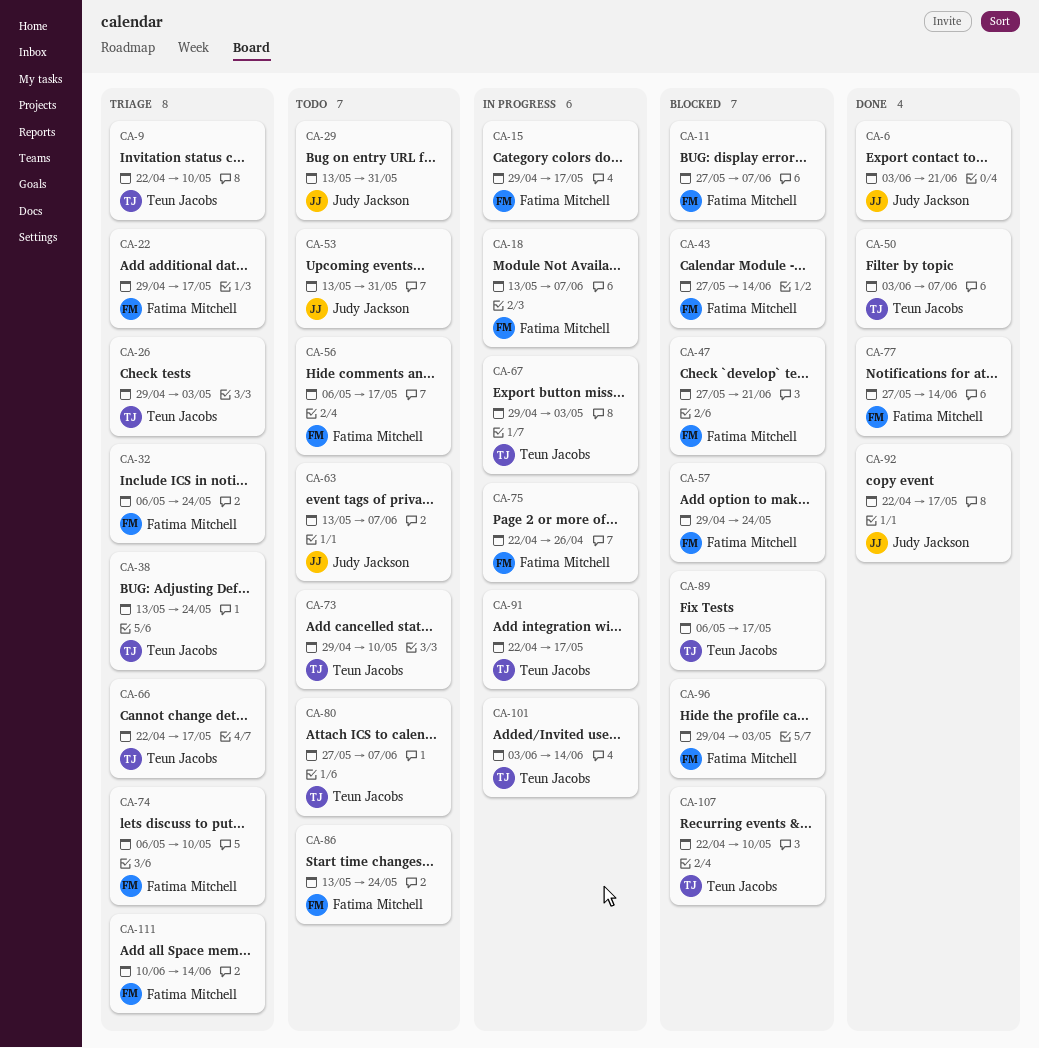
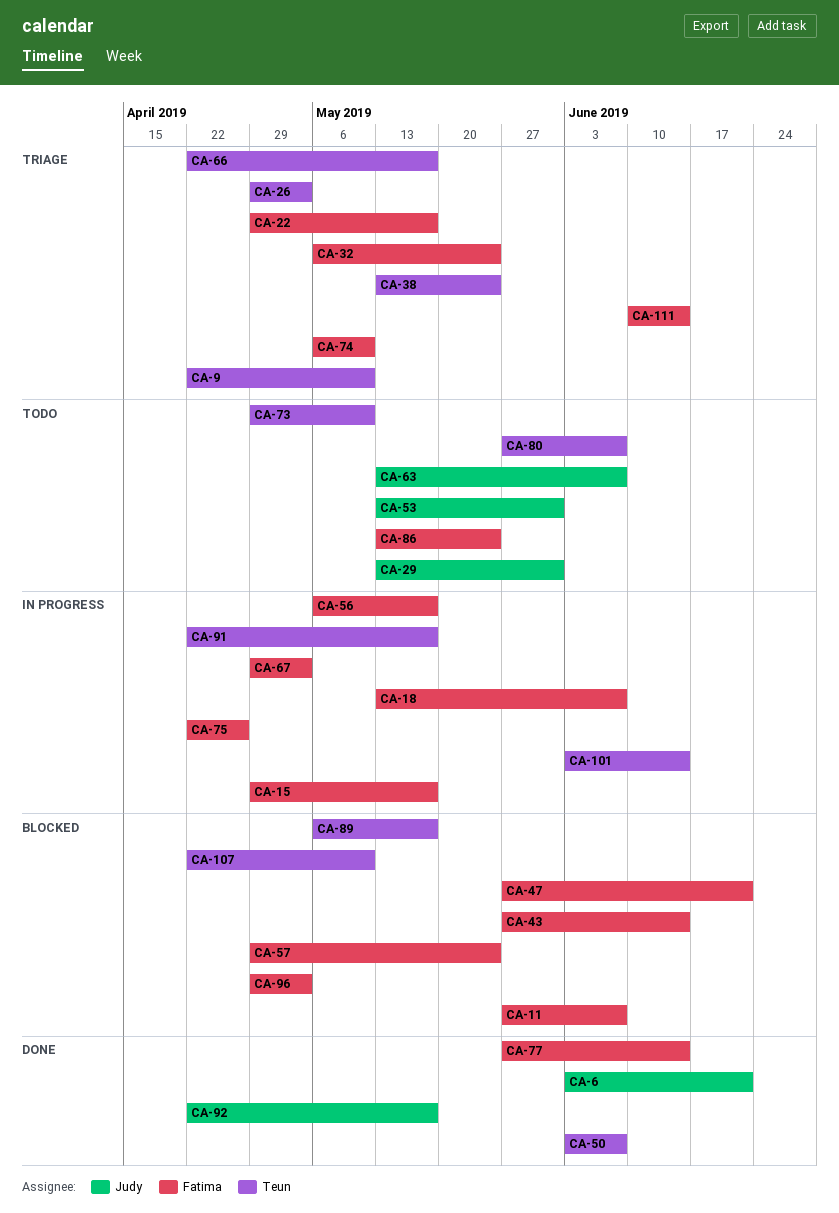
CA-56, status: Todo -> In progress
CA-67, owner: Teun Jacobs -> Fatima Mitchell

